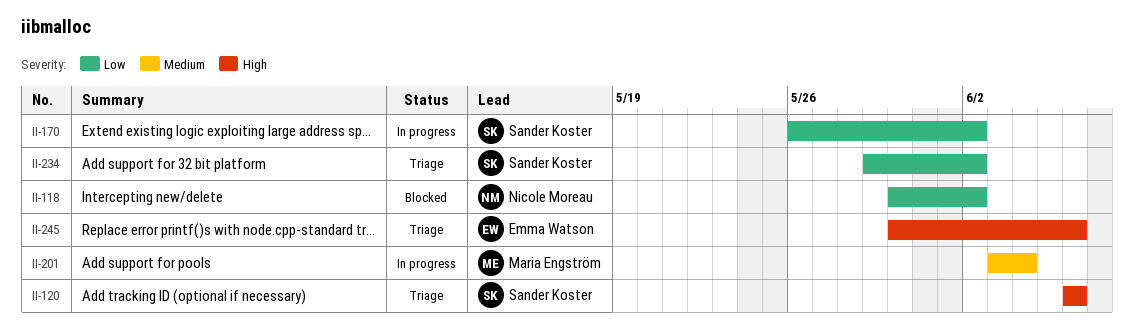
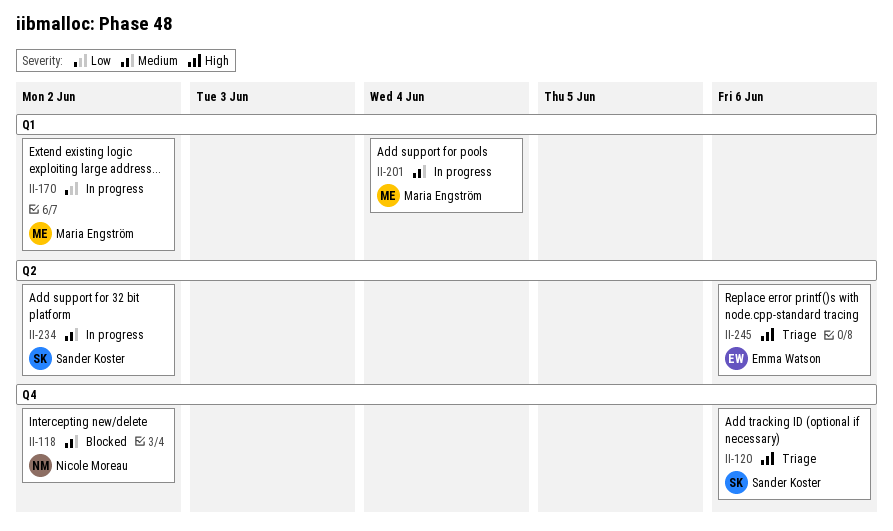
II-118, priority: Low -> Medium
II-170, owner: Sander Koster -> Maria Engström
II-234, status: Triage -> In progress
II-234, priority: Low -> Medium

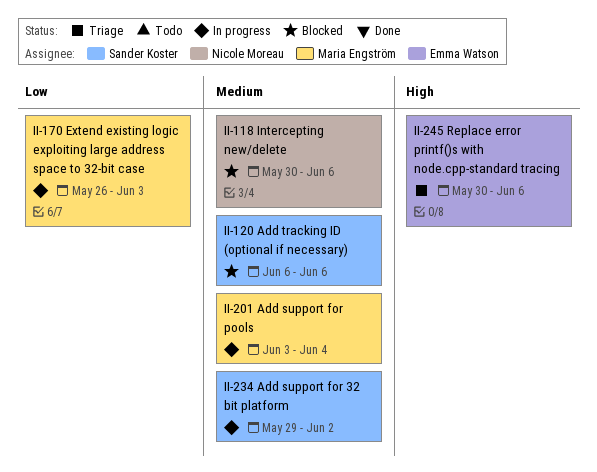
II-118, due: Jun 2 -> Jun 6
II-120, status: Triage -> Blocked
II-120, priority: High -> Medium
II-170, due: Jun 2 -> Jun 3

